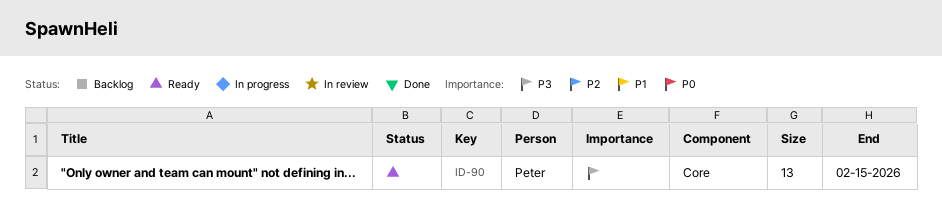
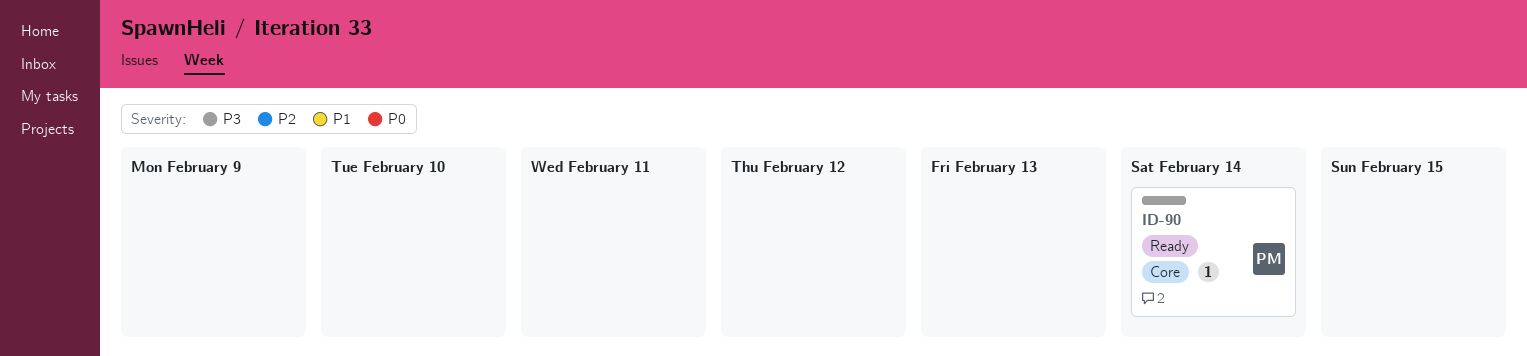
ID-90, estimate: 13 -> 1
ID-90, due: Feb 15 -> Feb 14

